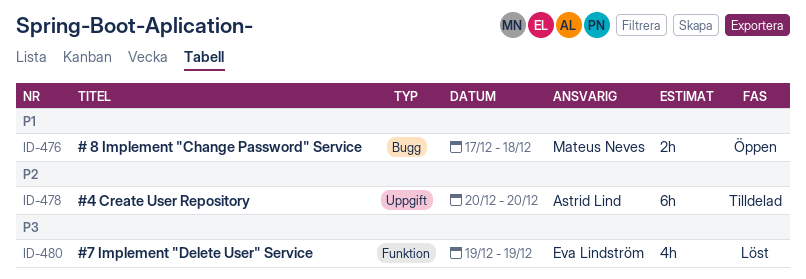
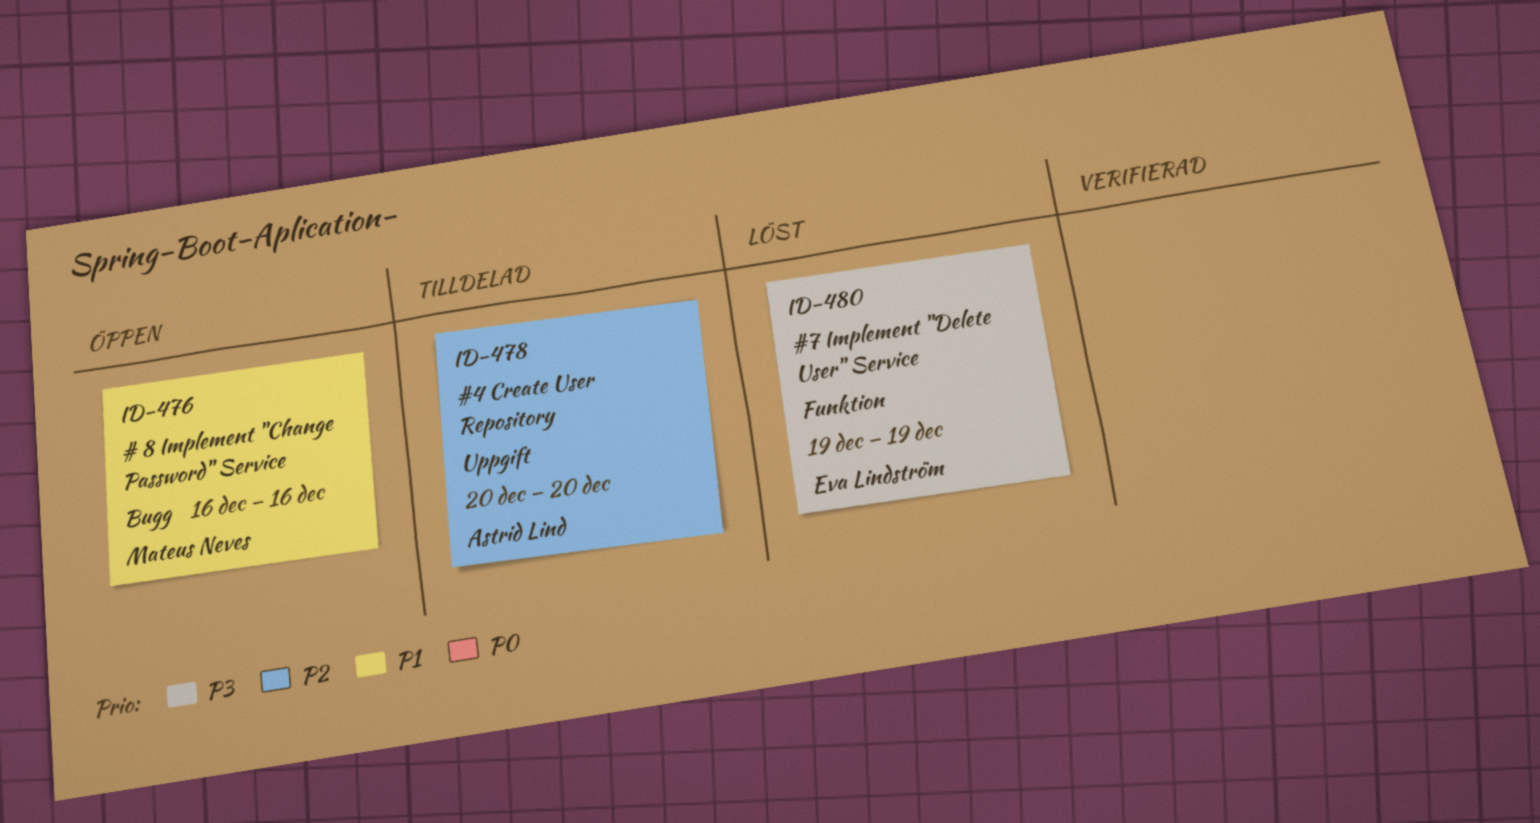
ID-476, start: Dec 17 -> Dec 16
ID-476, due: Dec 18 -> Dec 16

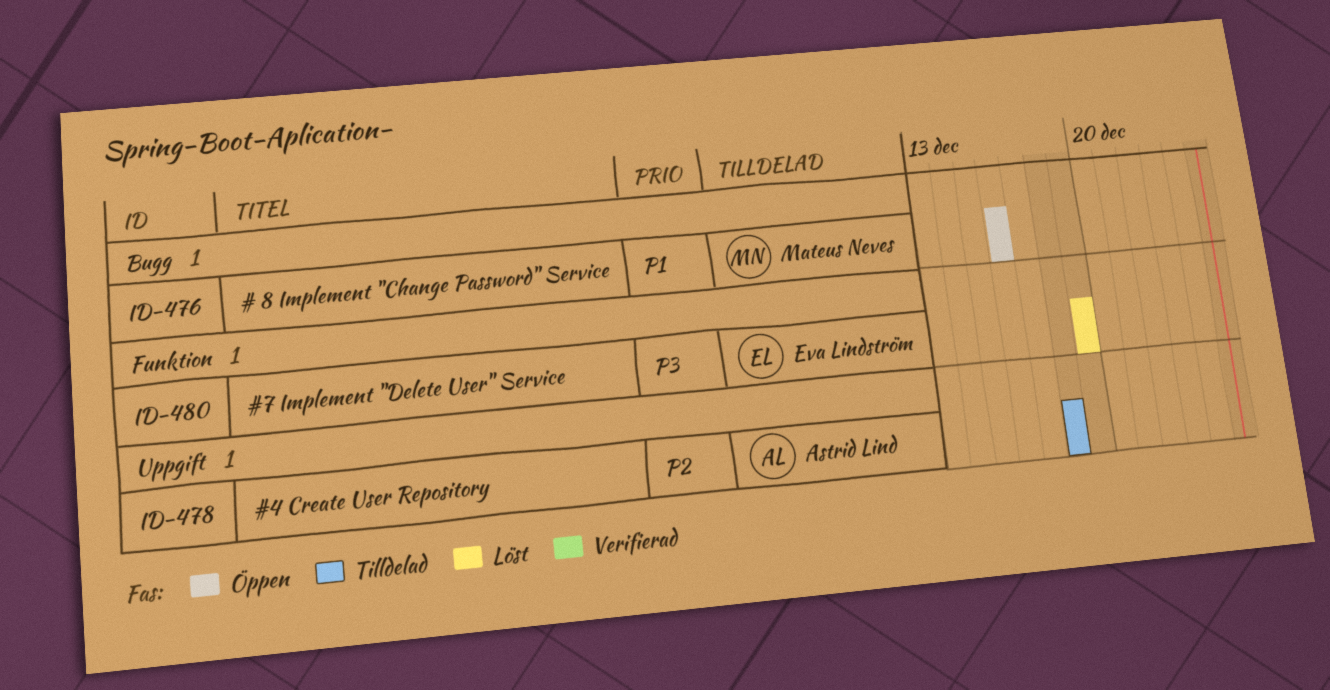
ID-478, start: Dec 20 -> Dec 18
ID-478, due: Dec 20 -> Dec 18

